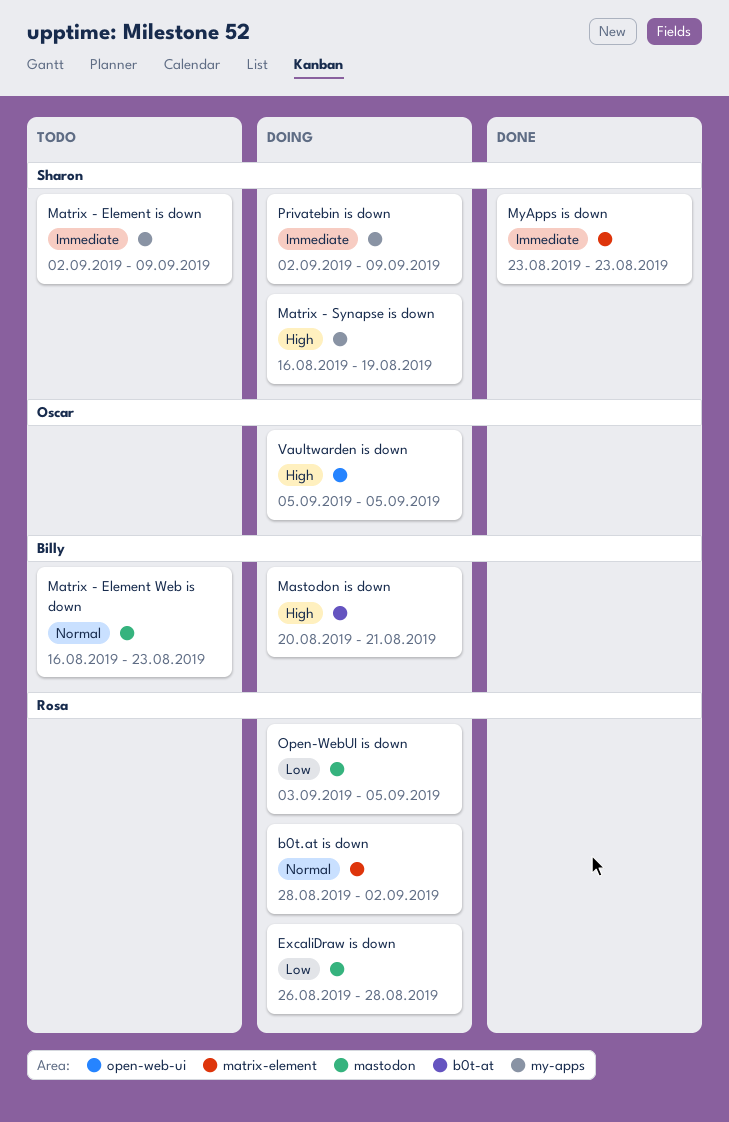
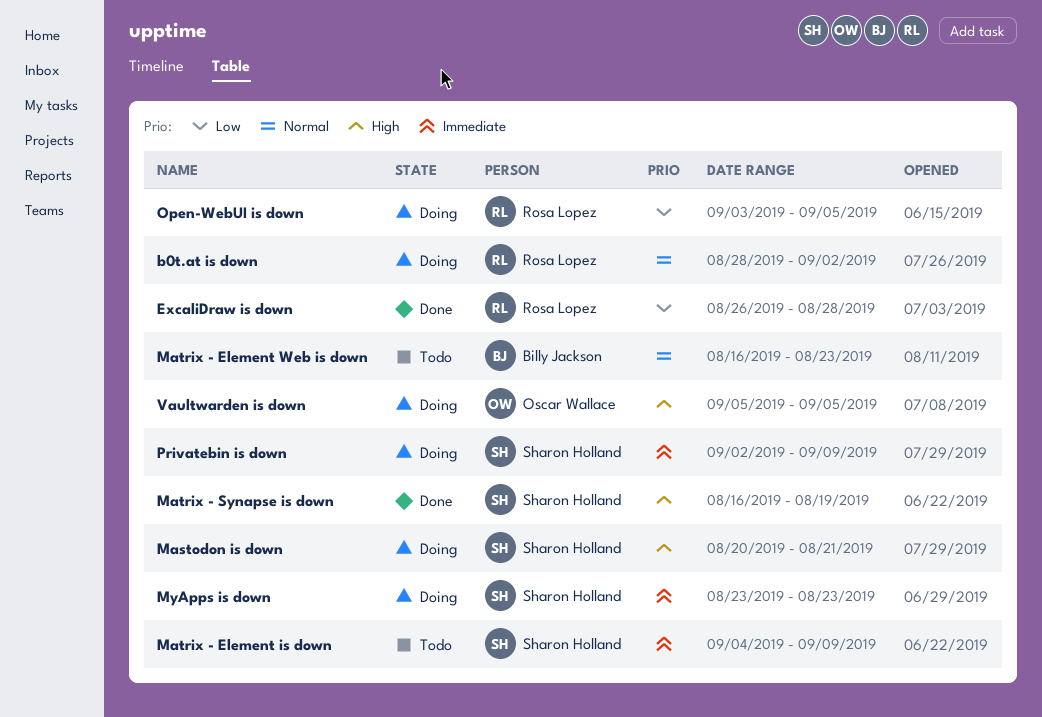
ExcaliDraw is down, status: Doing -> Done
Mastodon is down, owner: Billy Jackson -> Sharon Holland
Matrix - Element is down, start: Sep 2 -> Sep 4
Matrix - Synapse is down, status: Doing -> Done
MyApps is down, status: Done -> Doing

